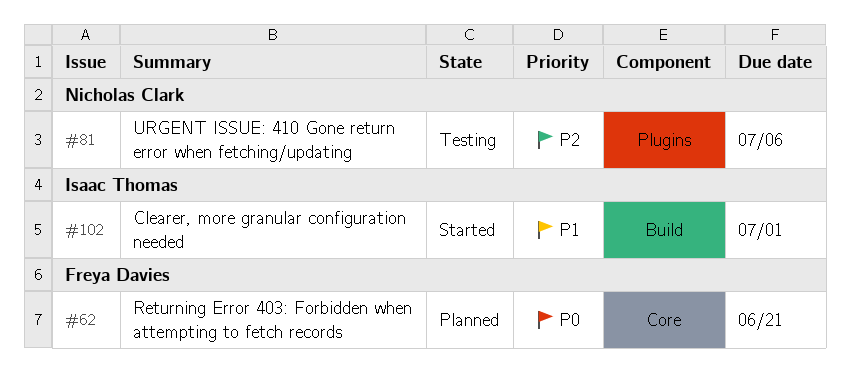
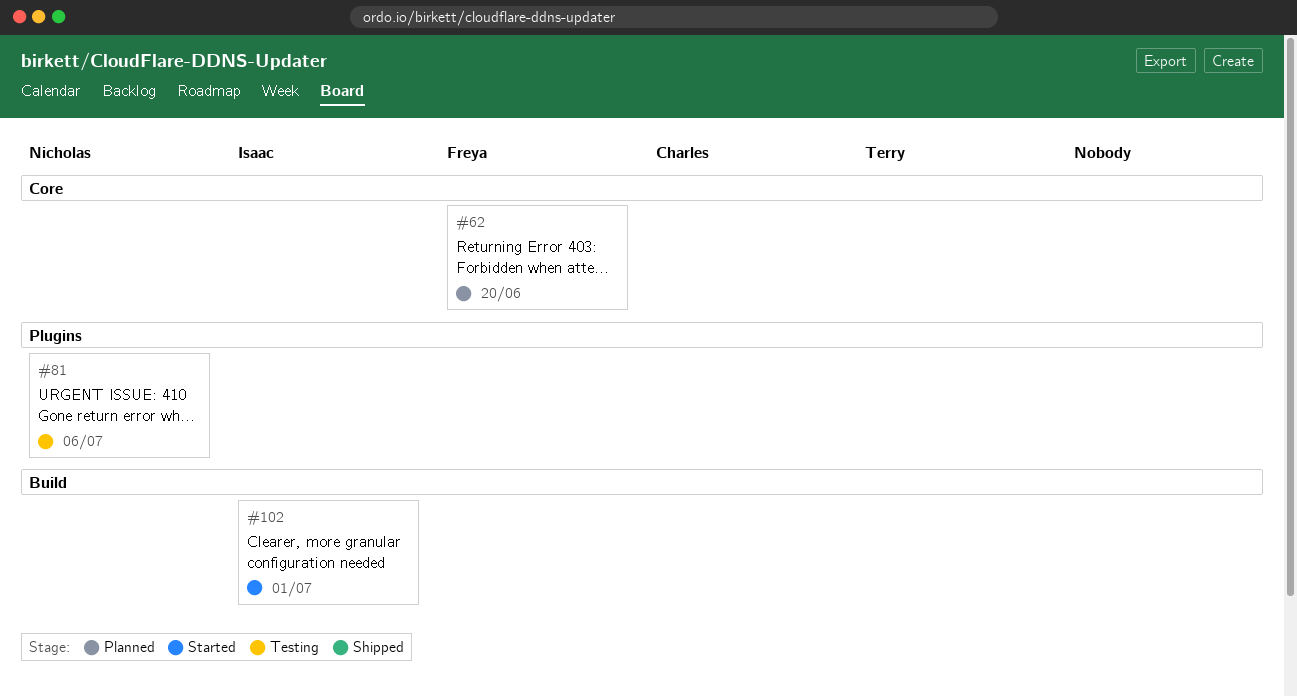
#62, due: Jun 21 -> Jun 20

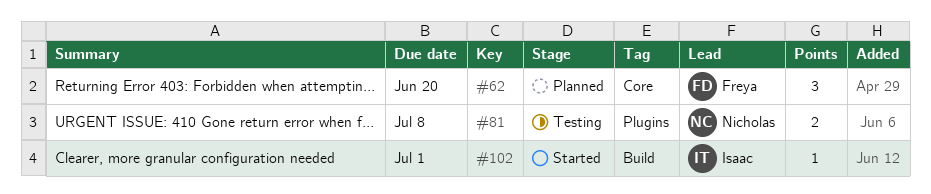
#81, due: Jul 6 -> Jul 8

